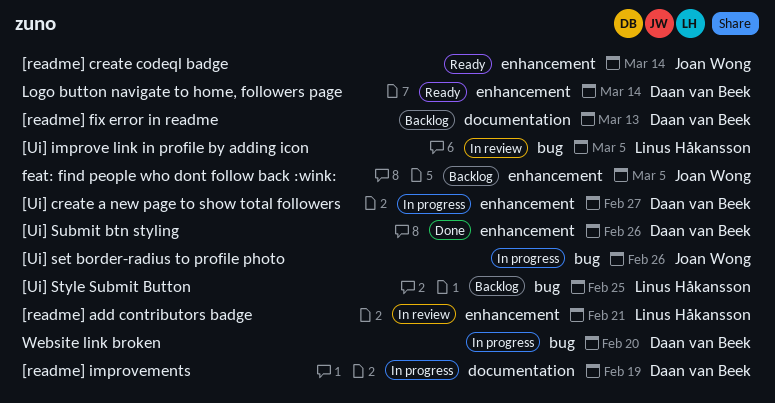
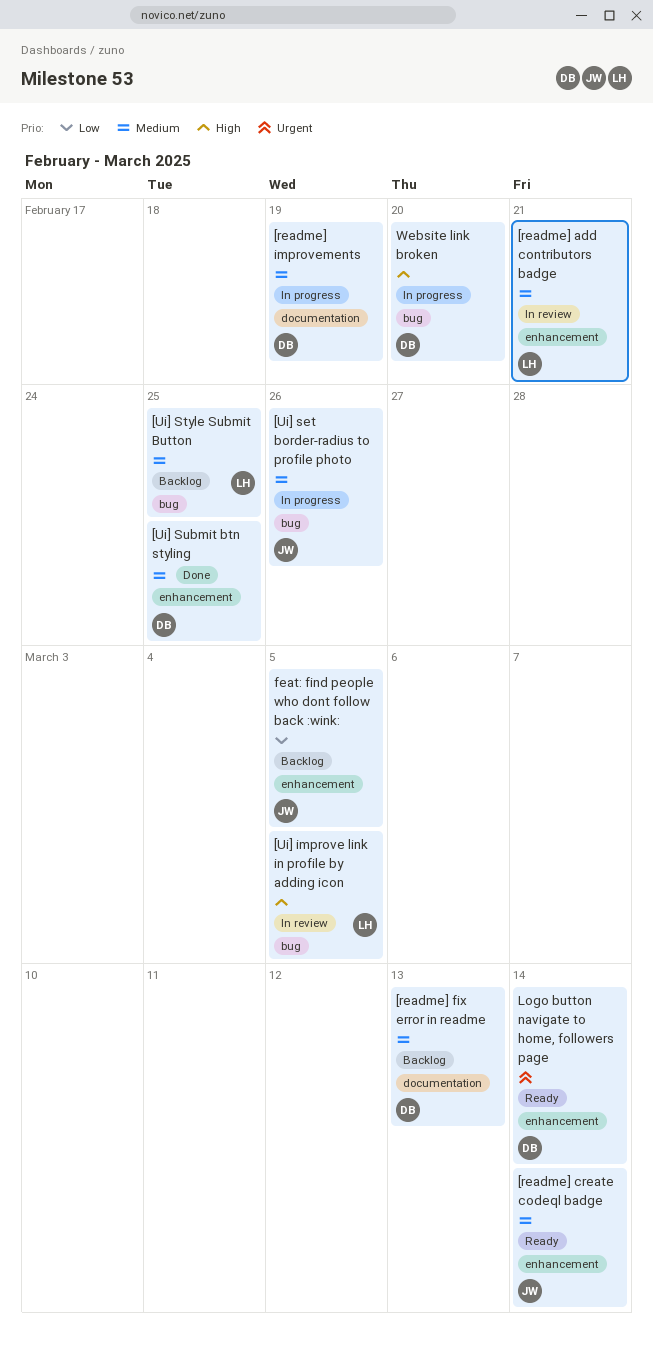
[Ui] create a new page to show total followers: present -> none
[Ui] Submit btn styling, due: Feb 26 -> Feb 25

